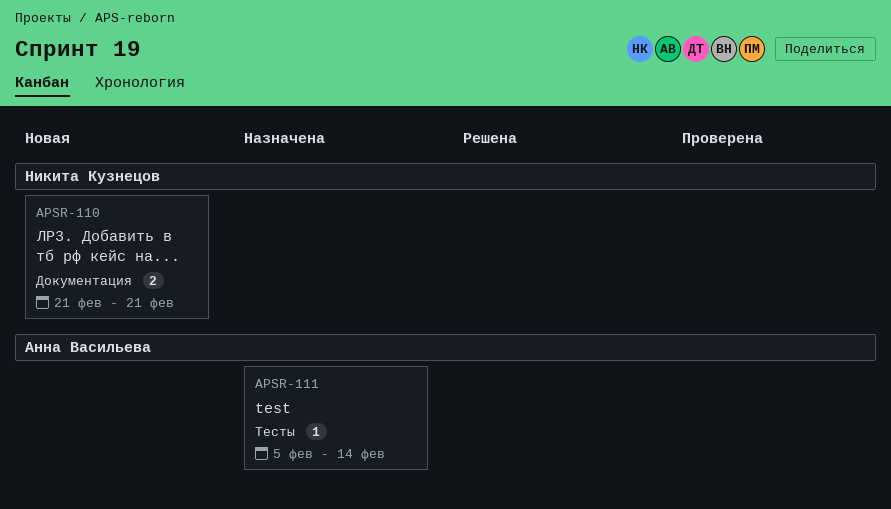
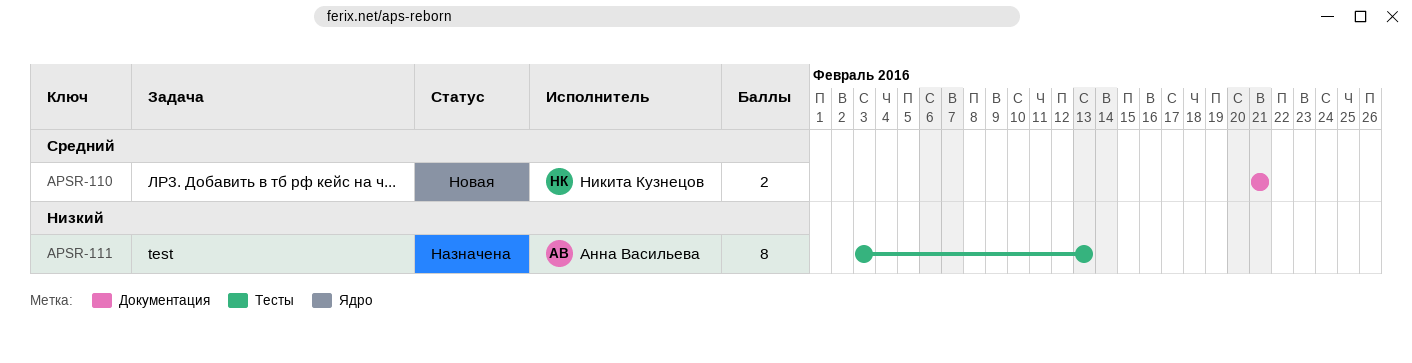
APSR-111, estimate: 1 -> 8
APSR-111, start: Feb 5 -> Feb 3
APSR-111, due: Feb 14 -> Feb 13

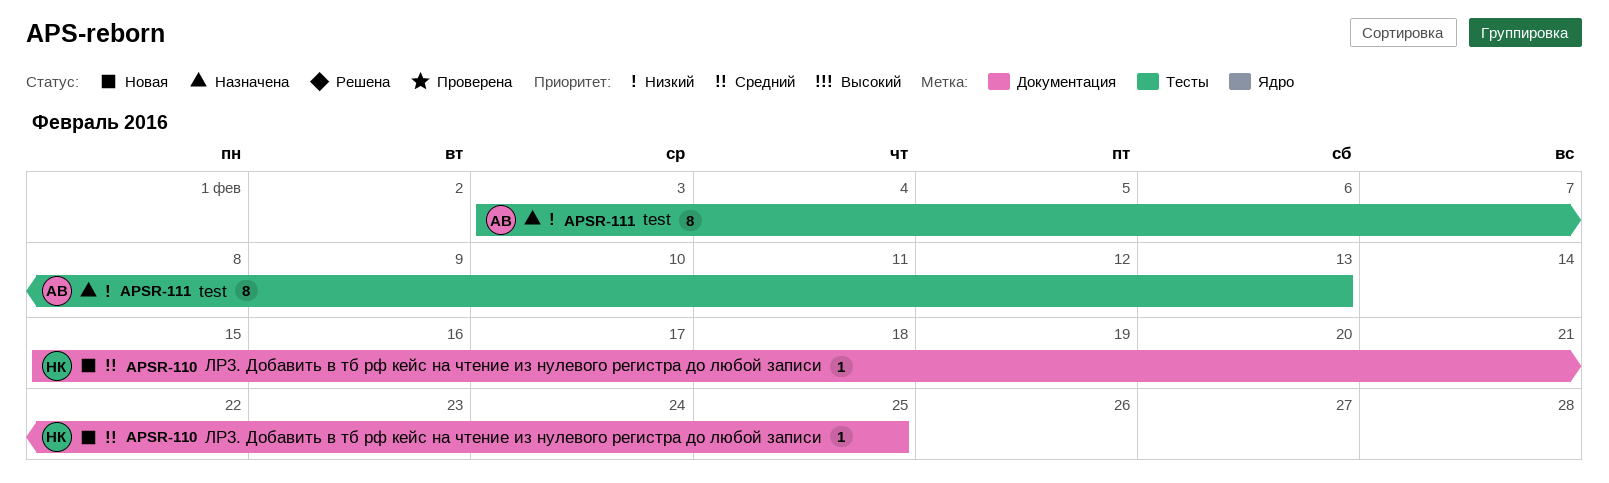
APSR-110, estimate: 2 -> 1
APSR-110, start: Feb 21 -> Feb 15
APSR-110, due: Feb 21 -> Feb 25

